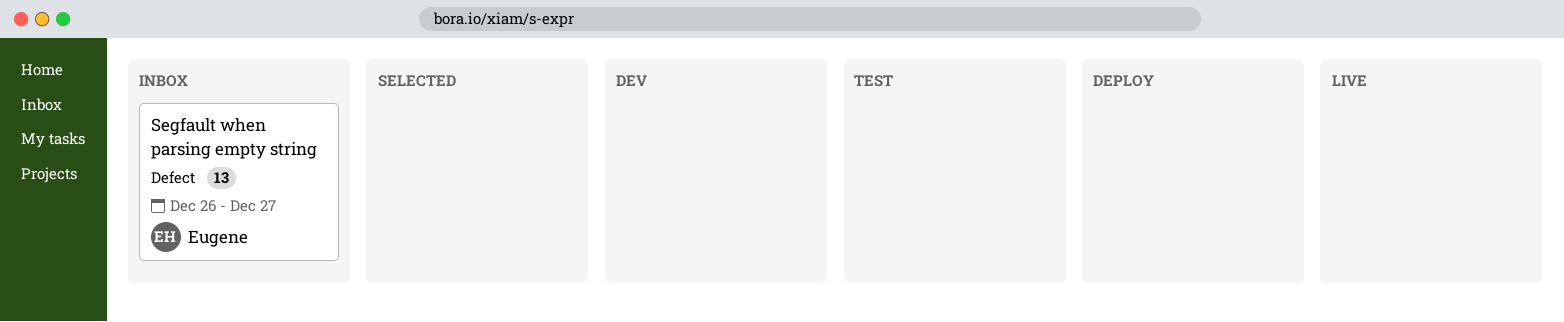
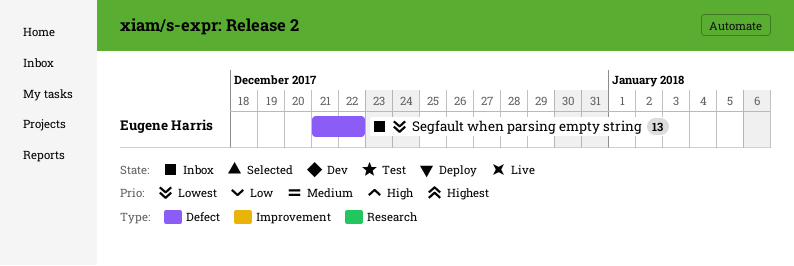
Segfault when parsing empty string, start: Dec 26 -> Dec 21
Segfault when parsing empty string, due: Dec 27 -> Dec 22

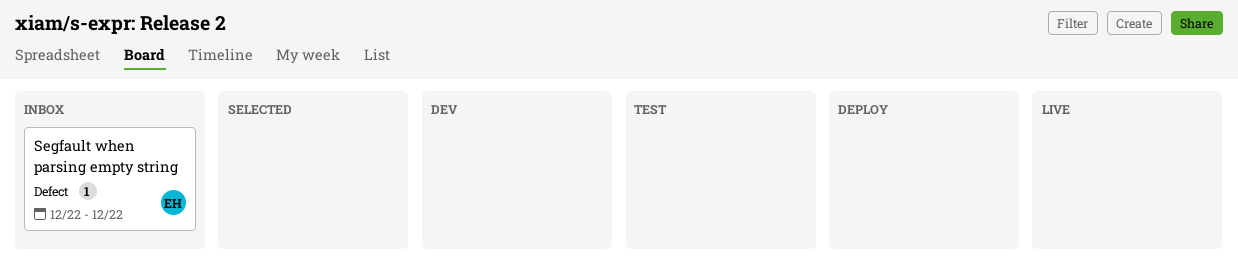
Segfault when parsing empty string, estimate: 13 -> 1
Segfault when parsing empty string, start: Dec 21 -> Dec 22

